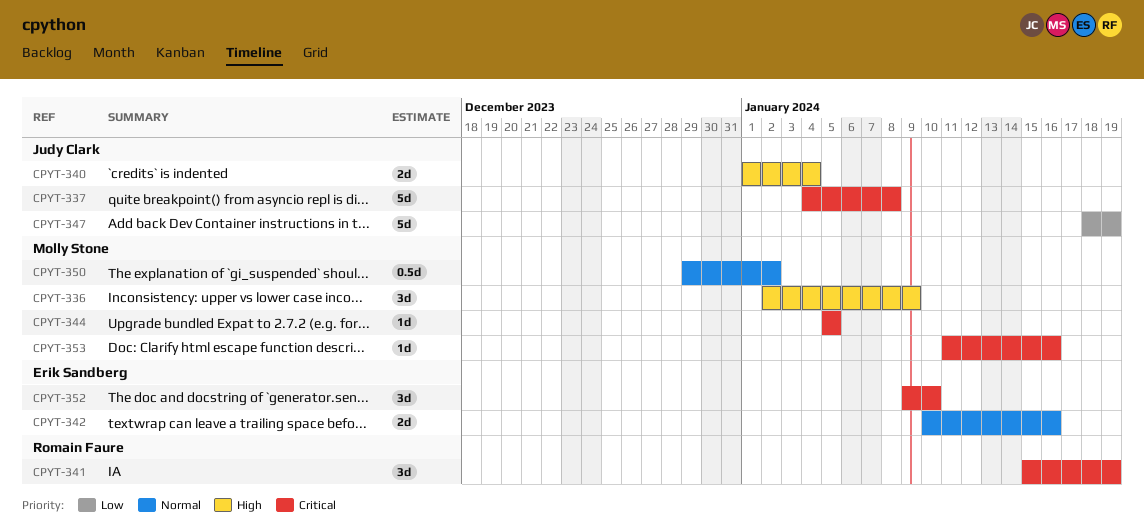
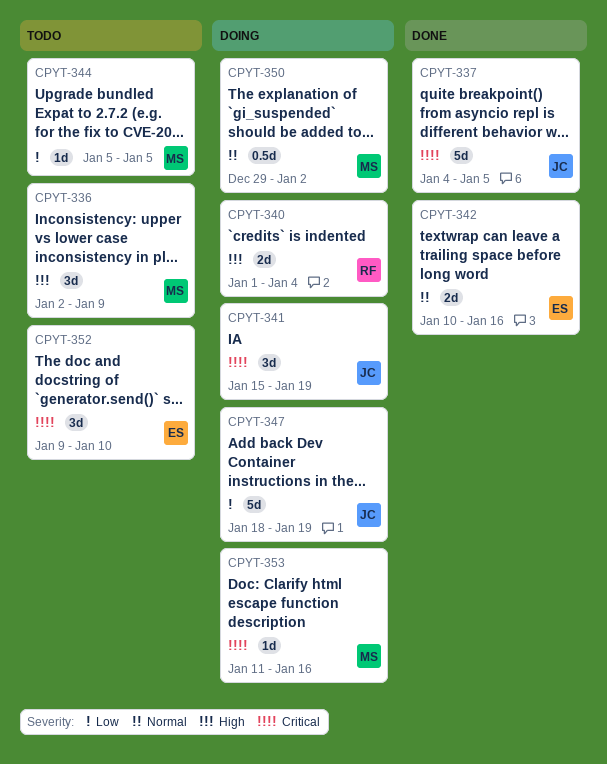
CPYT-337, due: Jan 8 -> Jan 5
CPYT-340, owner: Judy Clark -> Romain Faure
CPYT-341, owner: Romain Faure -> Judy Clark
CPYT-344, priority: Critical -> Low

